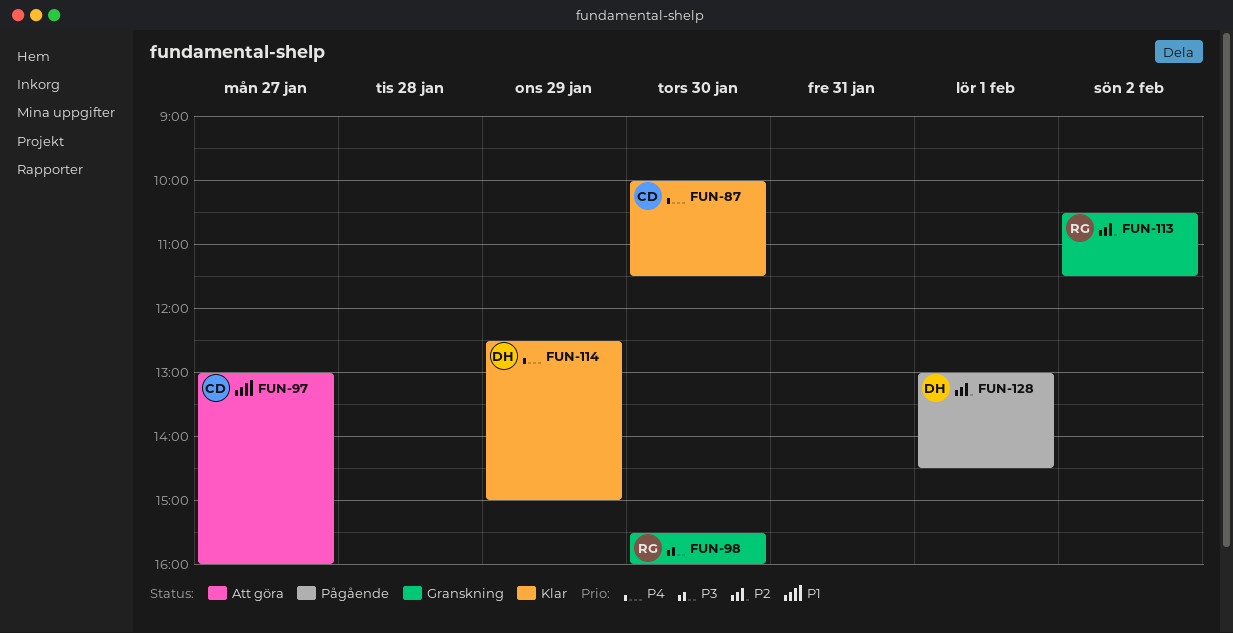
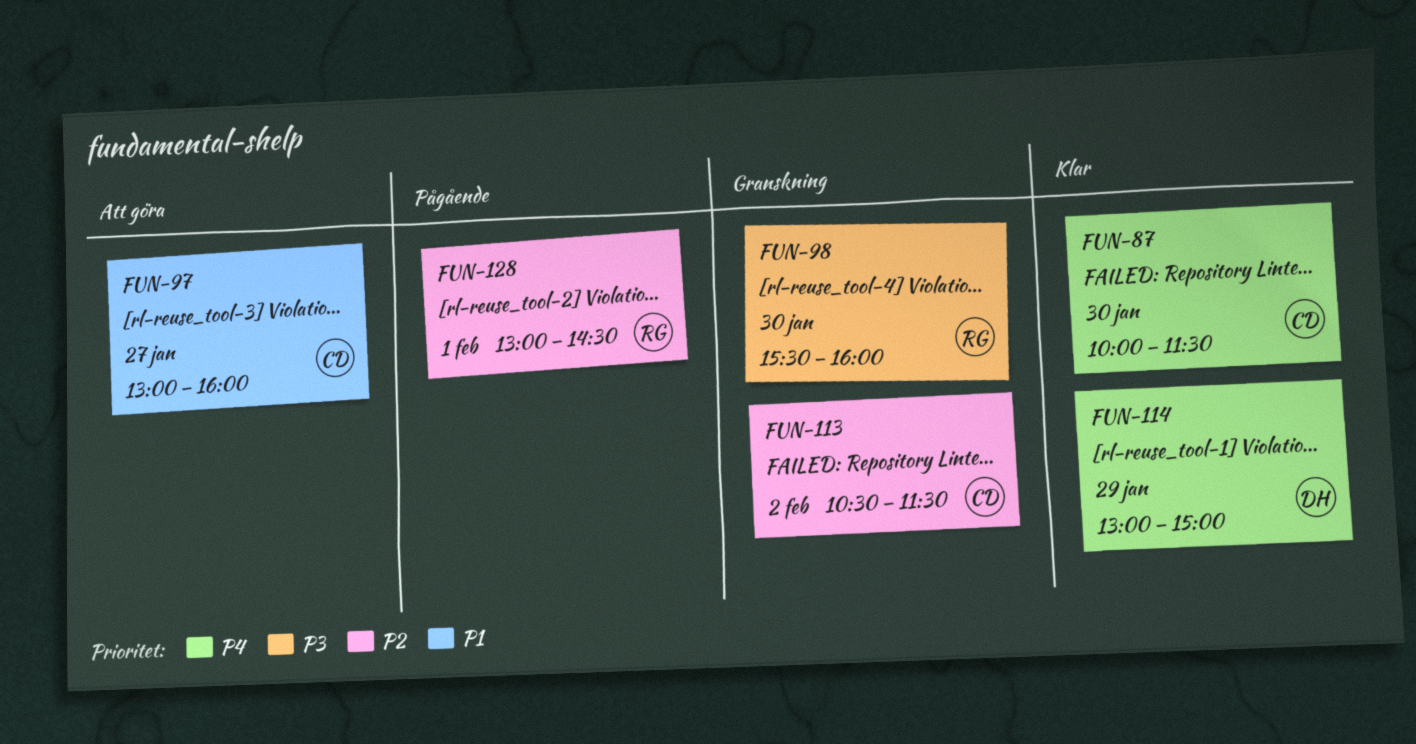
FUN-113, owner: RG -> CD
FUN-114, begins: 12:30 -> 13:00
FUN-128, owner: DH -> RG

